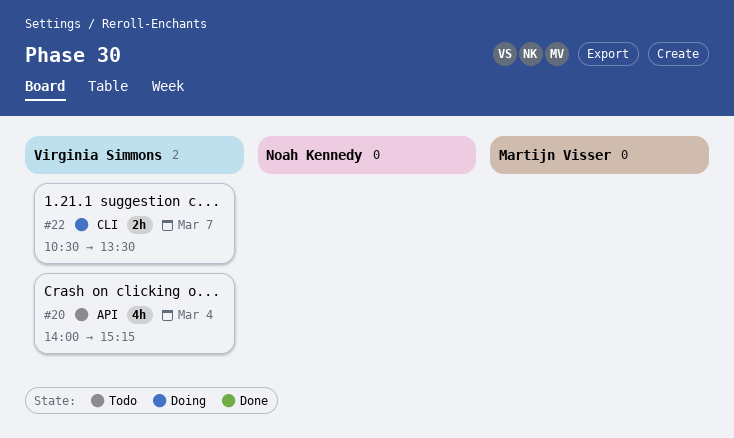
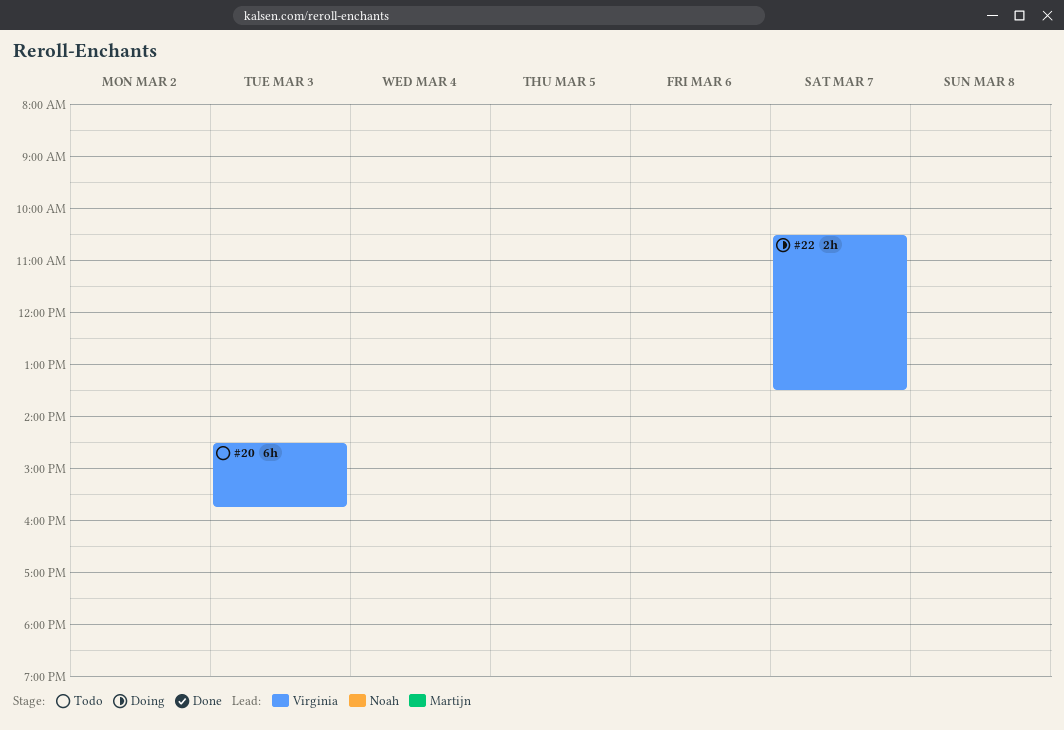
#20, estimate: 4h -> 6h
#20, day: Mar 4 -> Mar 3
#20, begins: 14:00 -> 14:30
#20, ends: 15:15 -> 15:45

